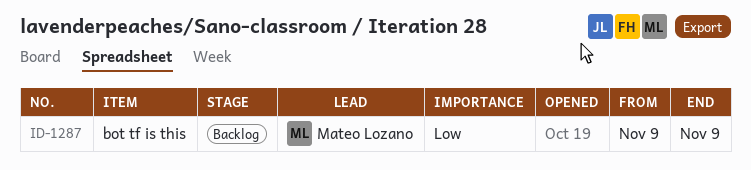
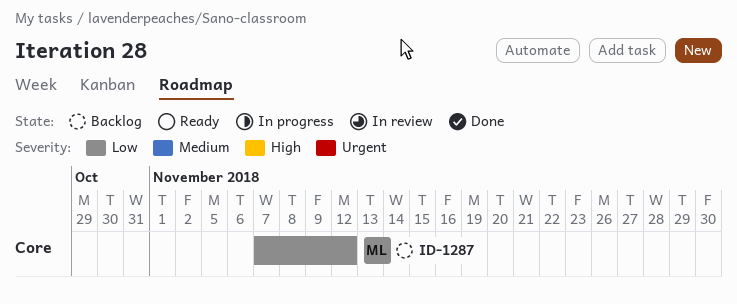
ID-1287, start: Nov 9 -> Nov 7
ID-1287, due: Nov 9 -> Nov 12

